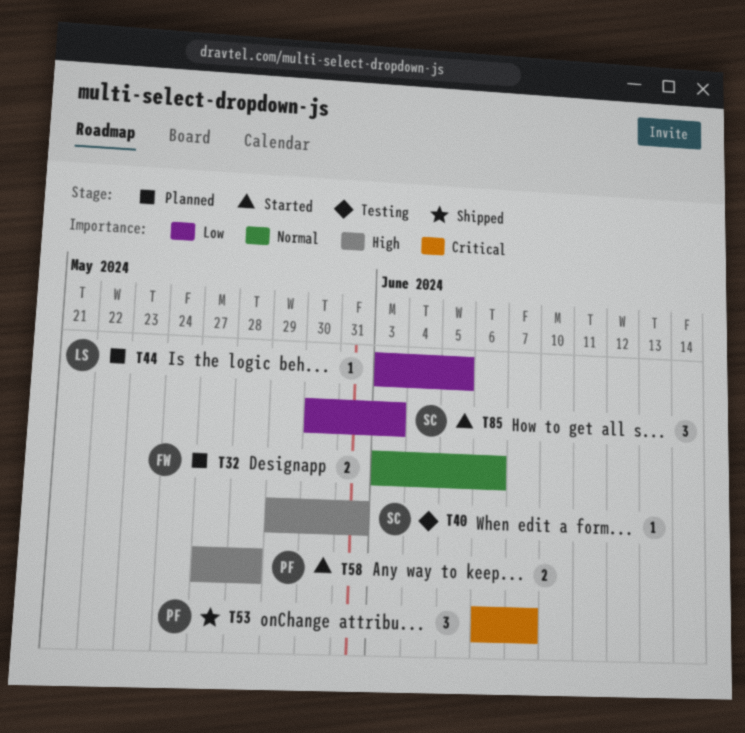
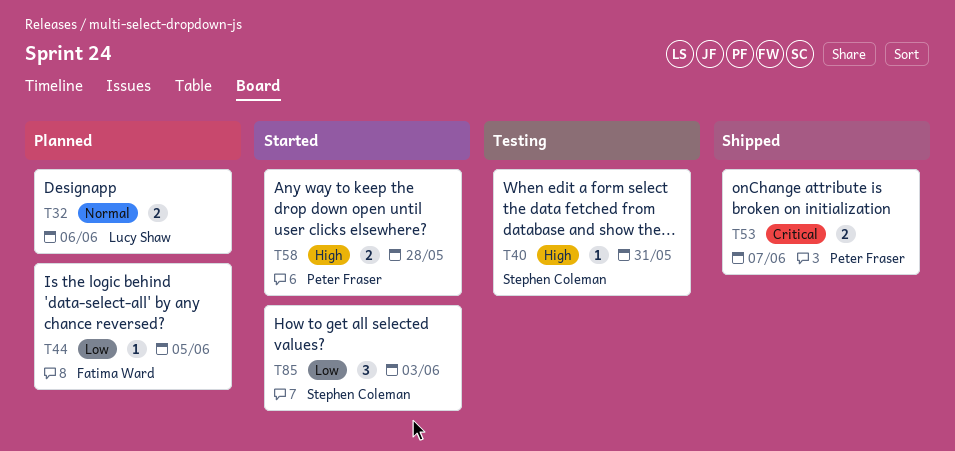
T32, owner: Fatima Ward -> Lucy Shaw
T44, owner: Lucy Shaw -> Fatima Ward
T53, estimate: 3 -> 2

